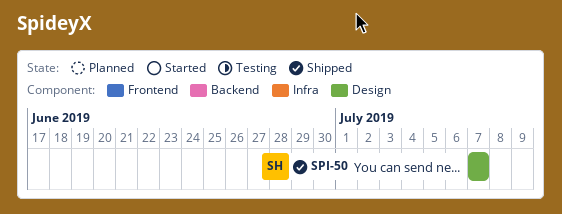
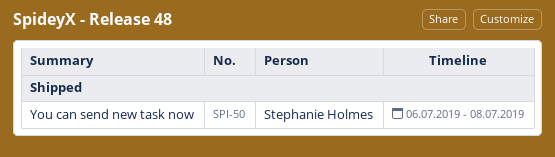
SPI-50, start: Jul 7 -> Jul 6
SPI-50, due: Jul 7 -> Jul 8

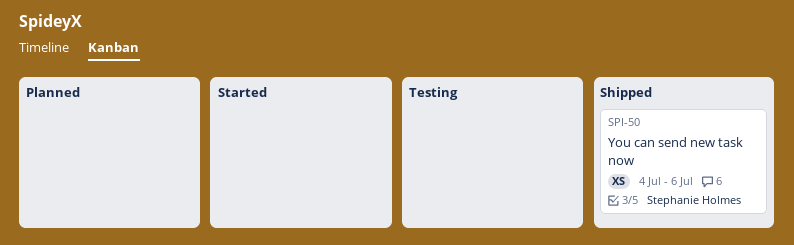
SPI-50, start: Jul 6 -> Jul 4
SPI-50, due: Jul 8 -> Jul 6

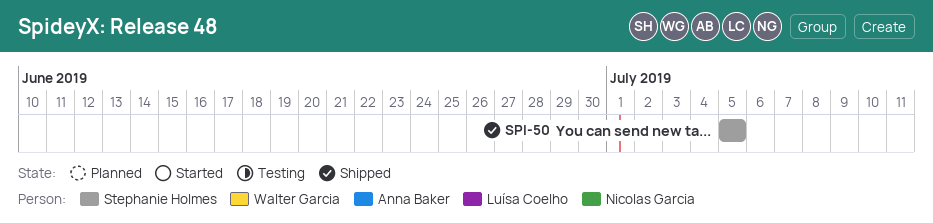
SPI-50, start: Jul 4 -> Jul 5
SPI-50, due: Jul 6 -> Jul 5

